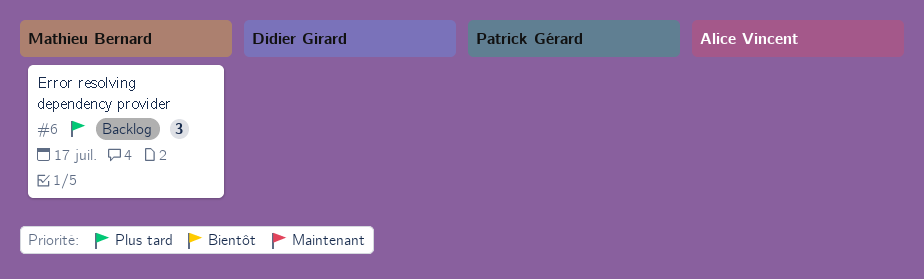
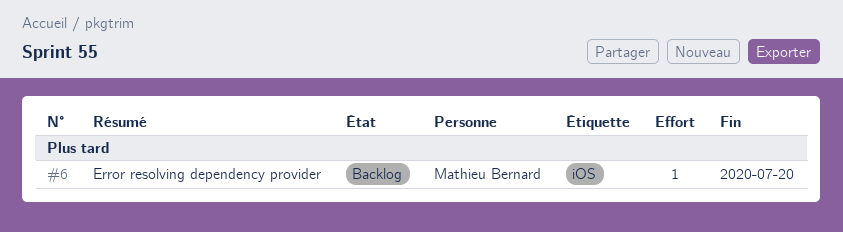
#6, estimate: 3 -> 1
#6, due: Jul 17 -> Jul 20

